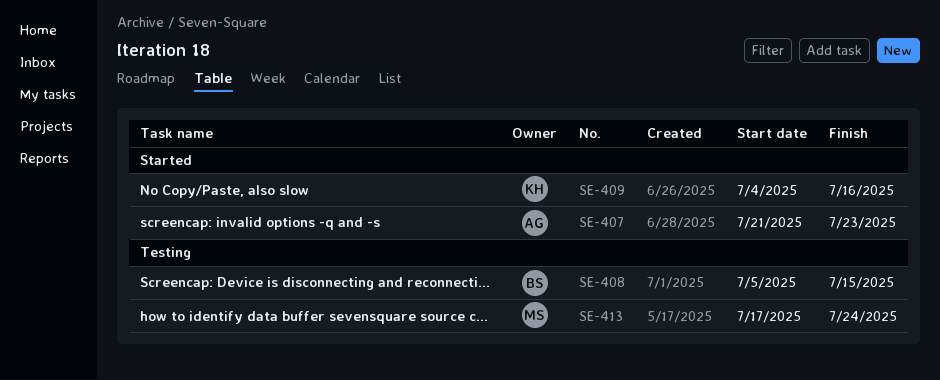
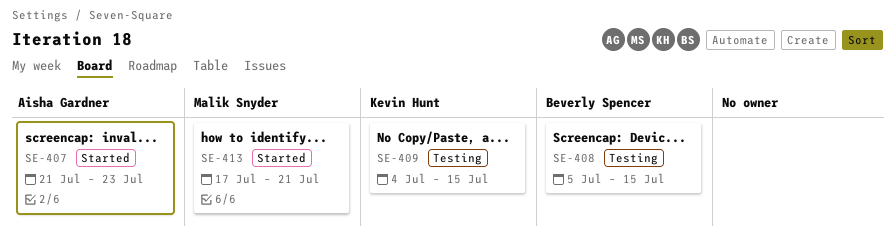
SE-409, status: Started -> Testing
SE-409, due: Jul 16 -> Jul 15
SE-413, status: Testing -> Started
SE-413, due: Jul 24 -> Jul 21

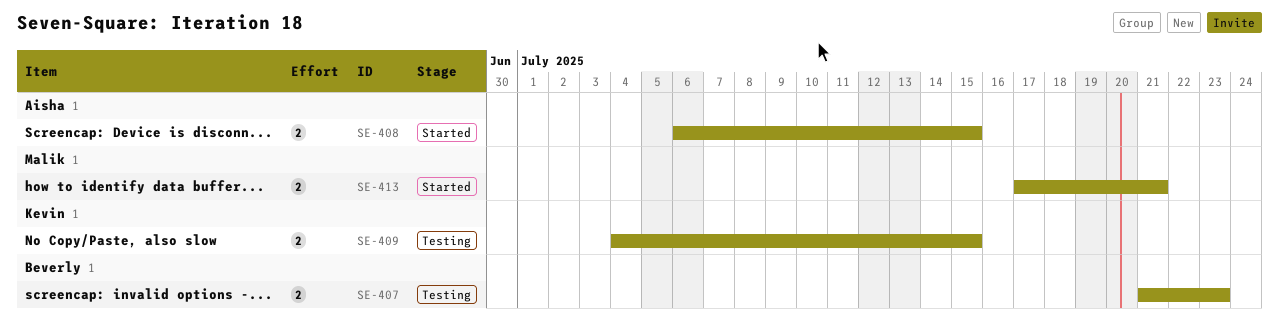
SE-407, status: Started -> Testing
SE-407, owner: Aisha Gardner -> Beverly Spencer
SE-408, status: Testing -> Started
SE-408, owner: Beverly Spencer -> Aisha Gardner
SE-408, start: Jul 5 -> Jul 6

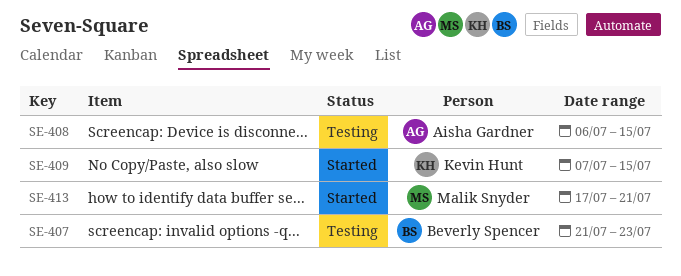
SE-408, status: Started -> Testing
SE-409, status: Testing -> Started
SE-409, start: Jul 4 -> Jul 7

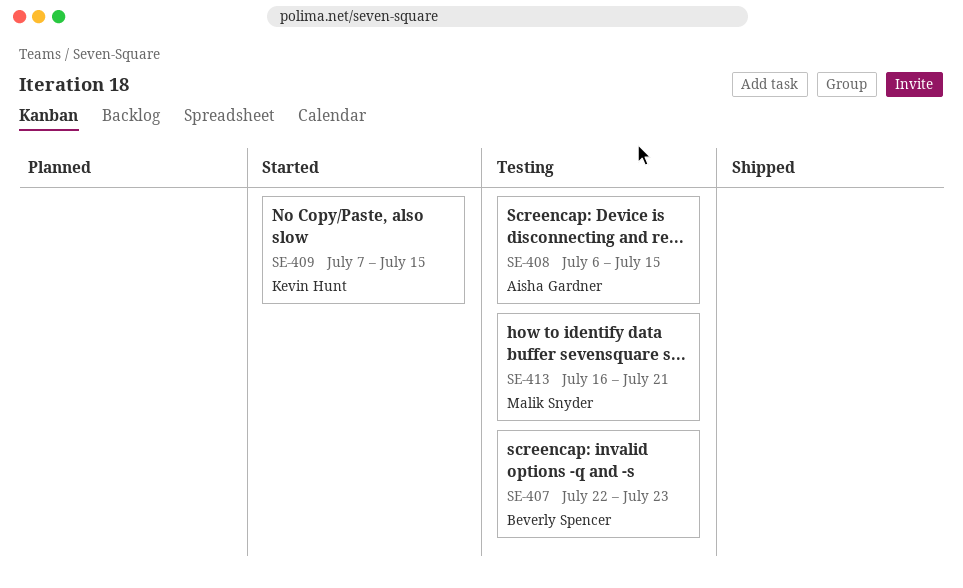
SE-407, start: Jul 21 -> Jul 22
SE-413, status: Started -> Testing
SE-413, start: Jul 17 -> Jul 16

